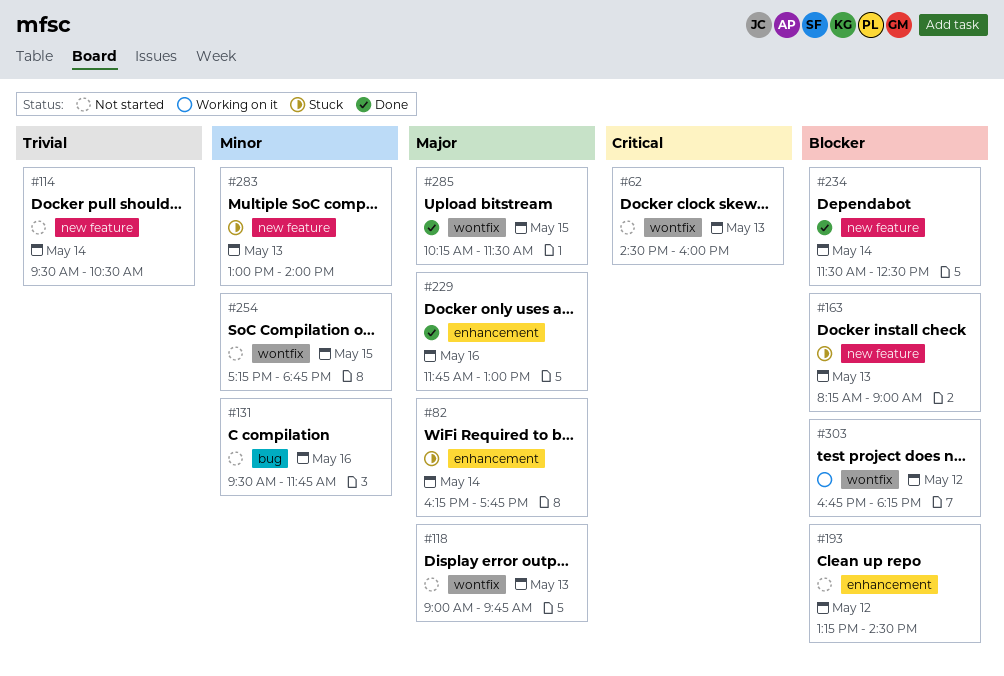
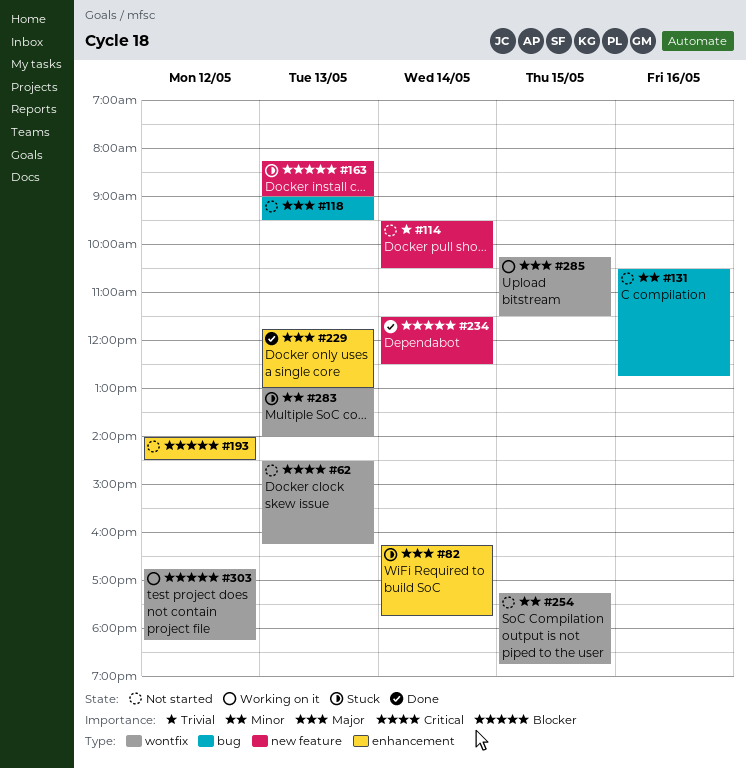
#62, ends: 16:00 -> 16:15
#118, label: wontfix -> bug
#118, ends: 09:45 -> 09:30
#131, begins: 09:30 -> 10:30
#131, ends: 11:45 -> 12:45
#193, begins: 13:15 -> 14:00
#229, day: May 16 -> May 13
#283, label: new feature -> wontfix
#285, status: Done -> Working on it

